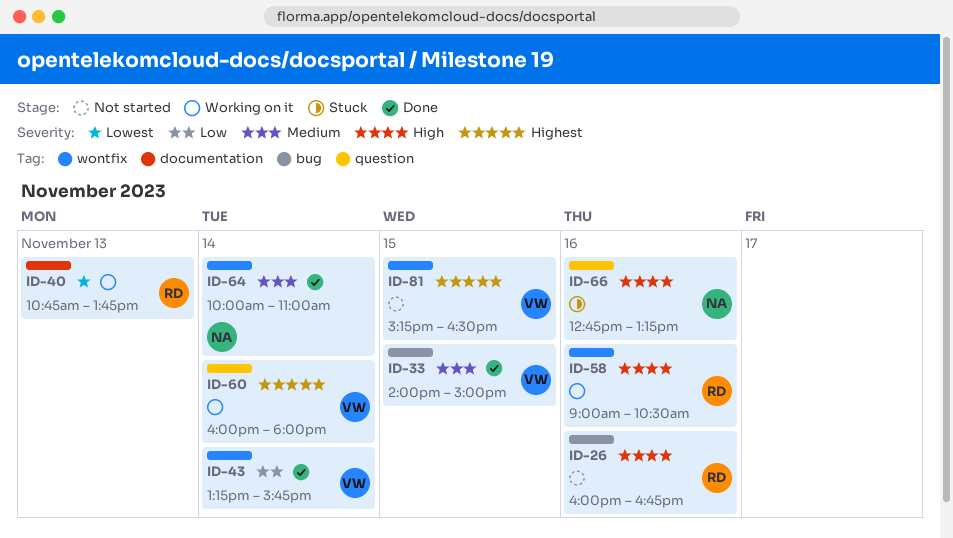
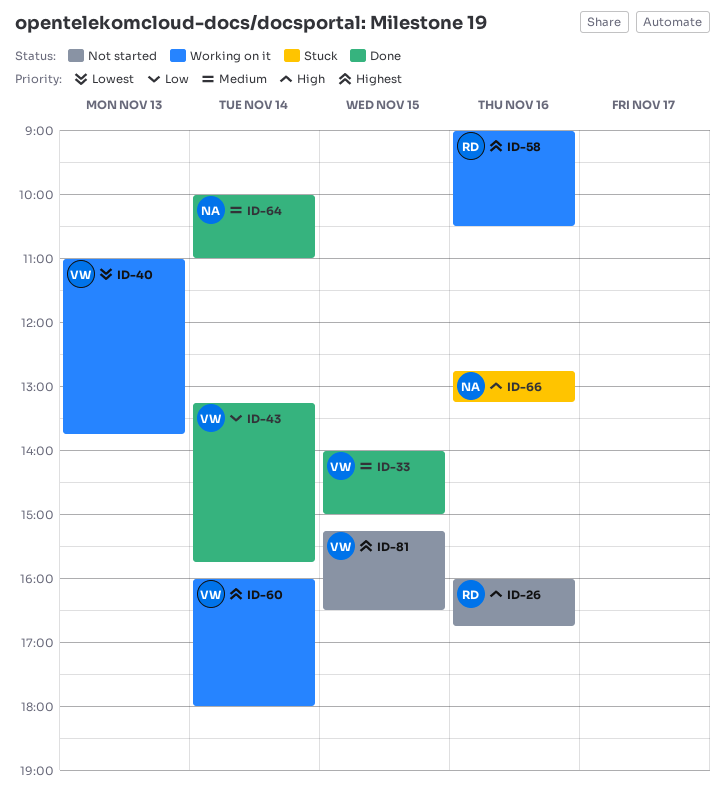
ID-40, owner: RD -> VW
ID-40, begins: 10:45 -> 11:00
ID-58, priority: High -> Highest

